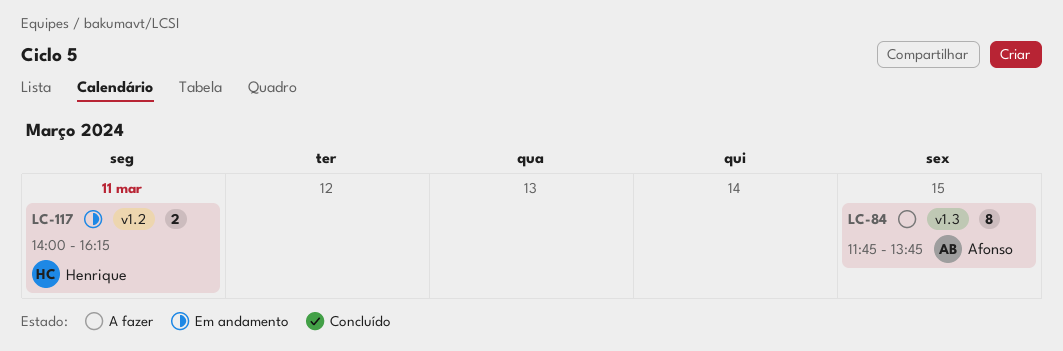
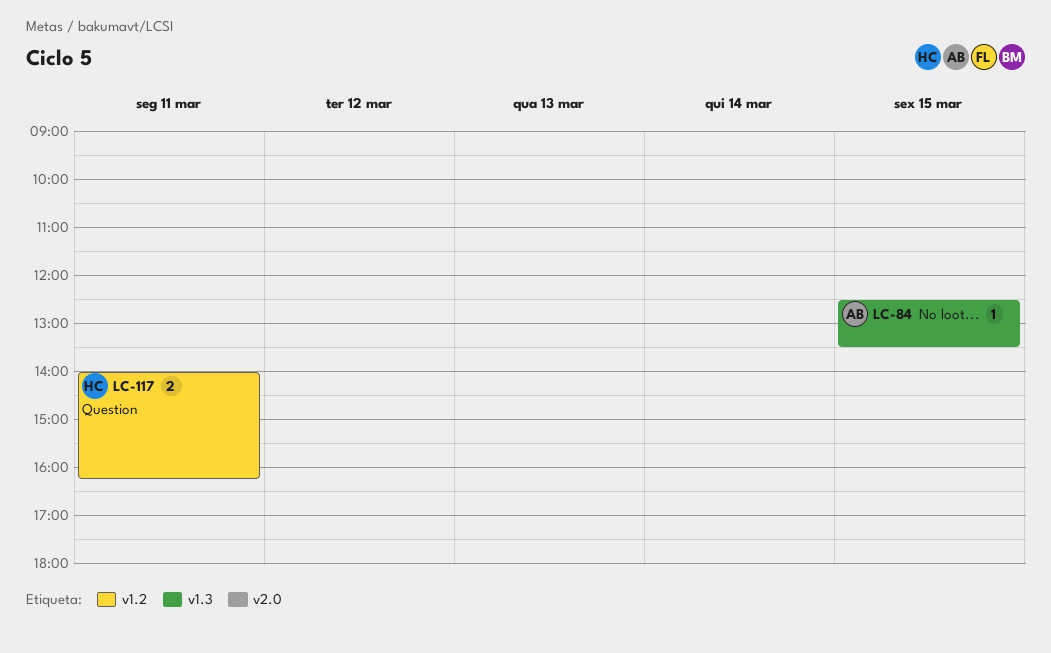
LC-84, estimate: 8 -> 1
LC-84, begins: 11:45 -> 12:30
LC-84, ends: 13:45 -> 13:30

